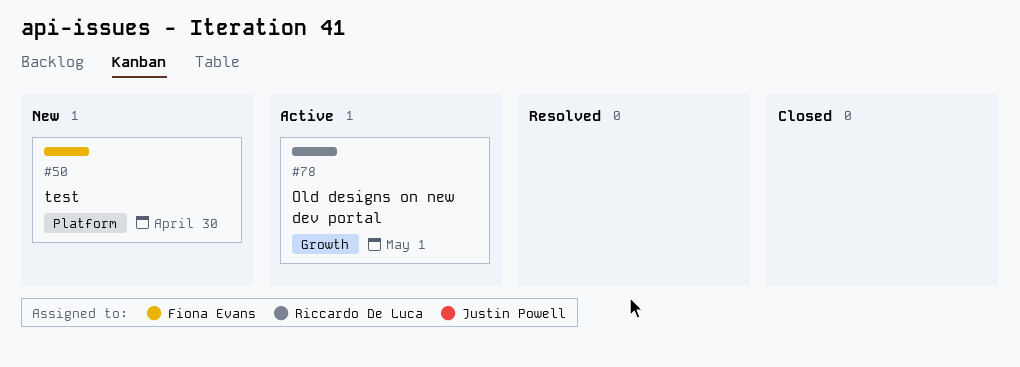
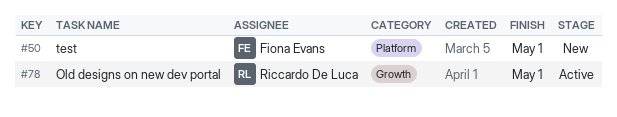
#50, due: Apr 30 -> May 1

